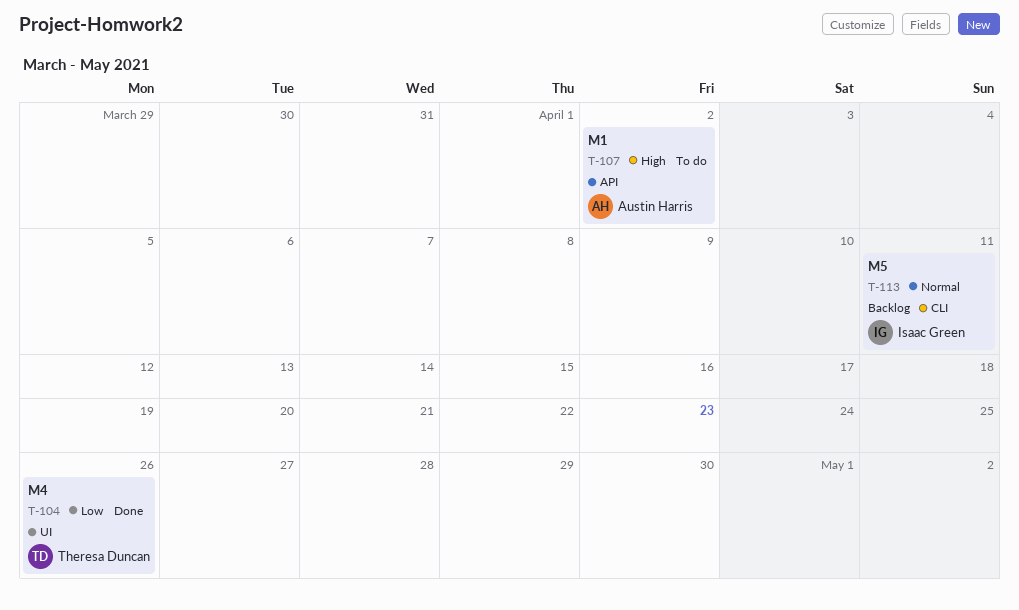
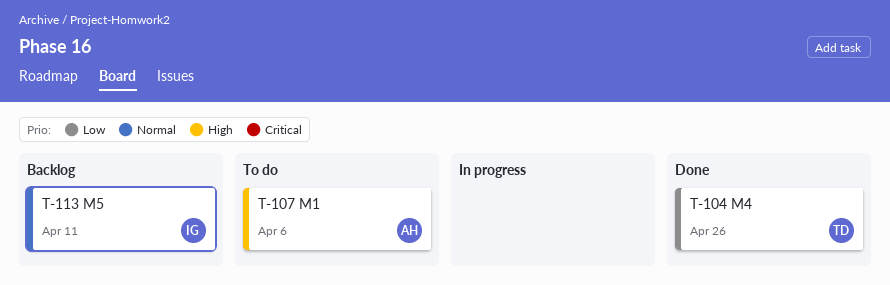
T-107, due: Apr 2 -> Apr 6

